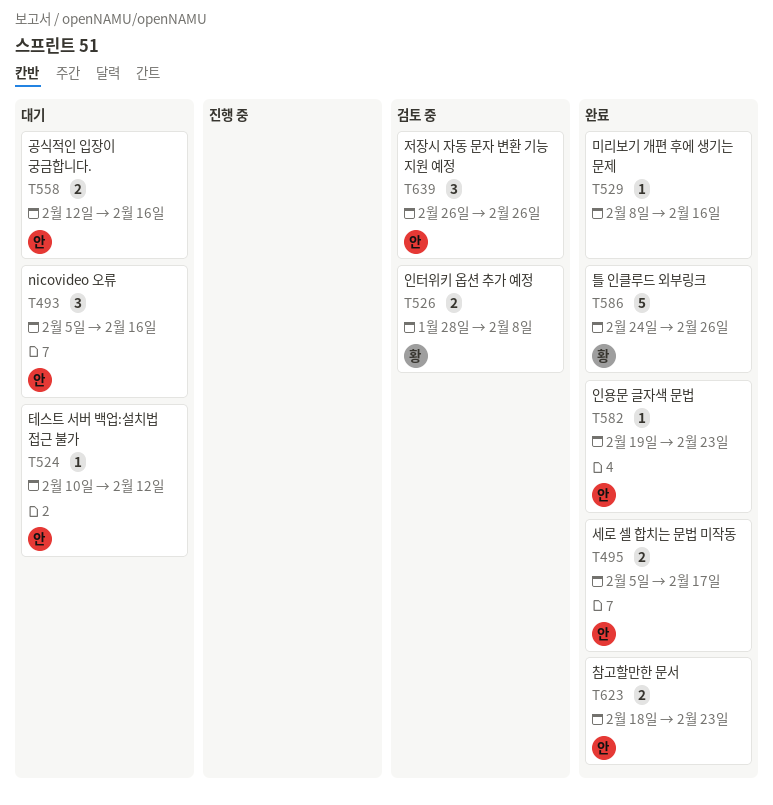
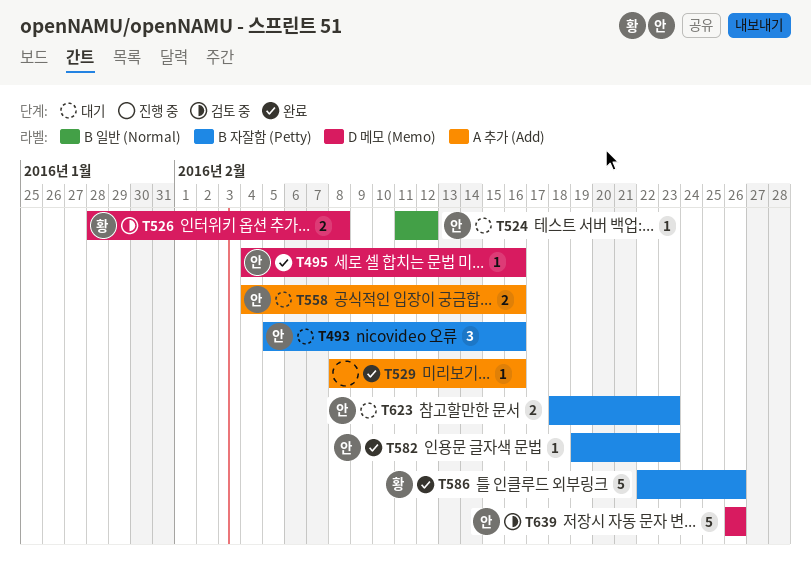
T495, estimate: 2 -> 1
T495, start: Feb 5 -> Feb 4
T495, due: Feb 17 -> Feb 16
T524, start: Feb 10 -> Feb 11
T558, start: Feb 12 -> Feb 4
T586, start: Feb 24 -> Feb 22
T623, status: 완료 -> 대기
T639, estimate: 3 -> 5

